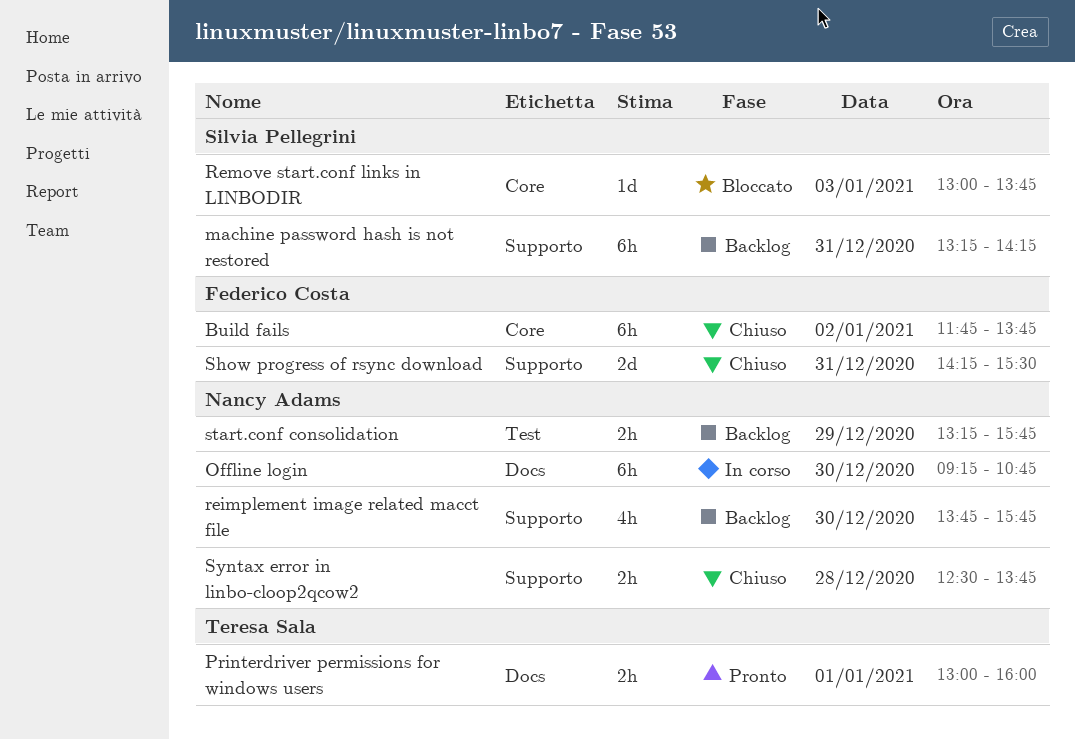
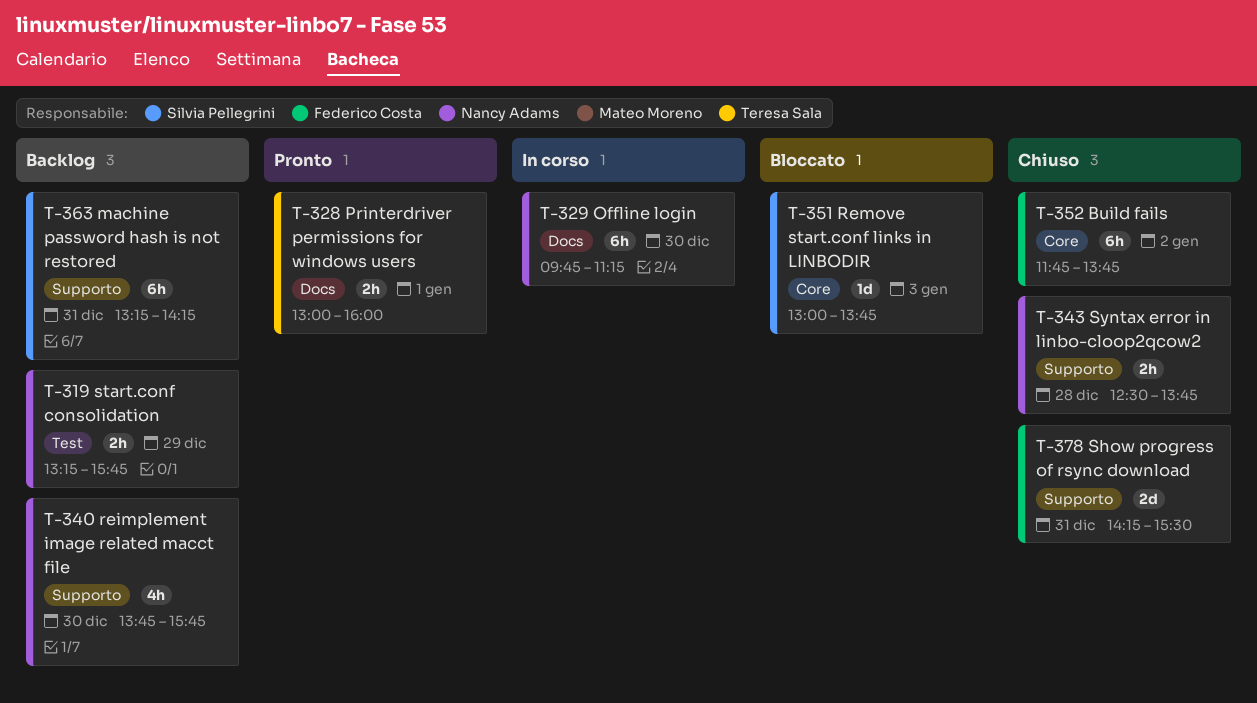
Offline login, begins: 09:15 -> 09:45
Offline login, ends: 10:45 -> 11:15

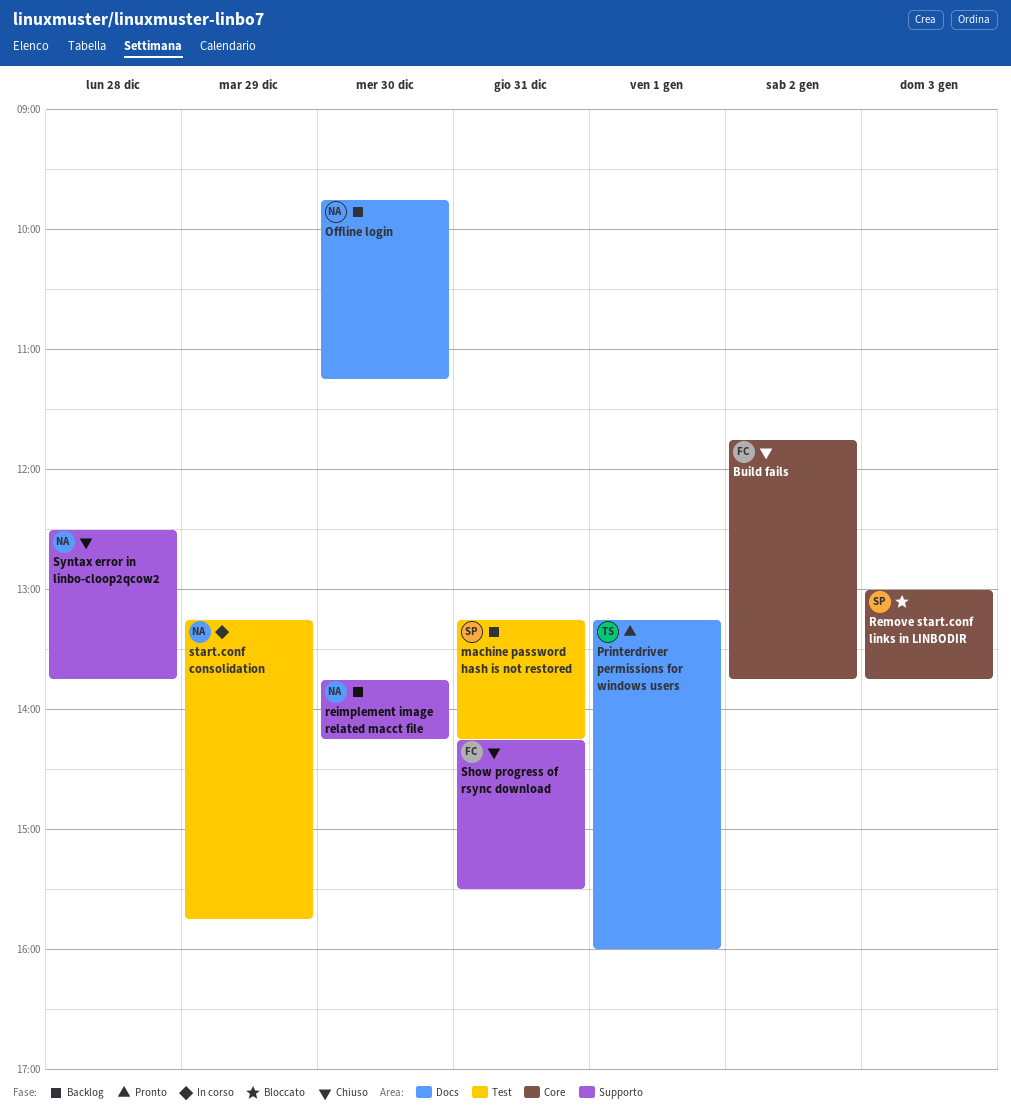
machine password hash is not restored, label: Supporto -> Test
Offline login, status: In corso -> Backlog
Printerdriver permissions for windows users, begins: 13:00 -> 13:15
reimplement image related macct file, ends: 15:45 -> 14:15
start.conf consolidation, status: Backlog -> In corso

